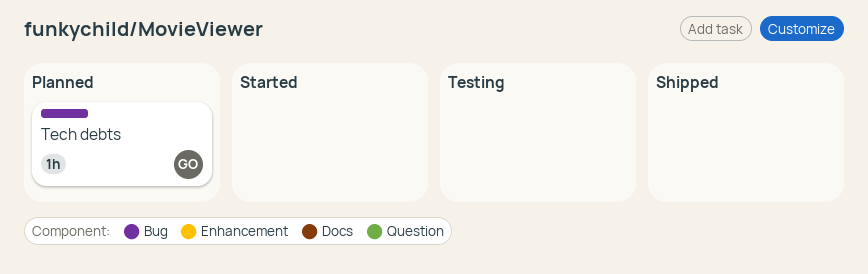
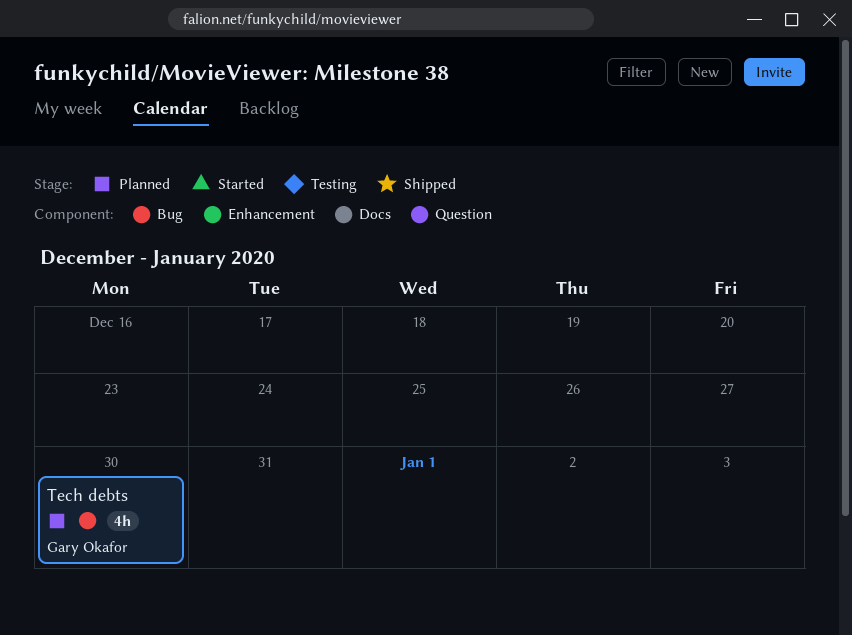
Tech debts, estimate: 1h -> 4h

